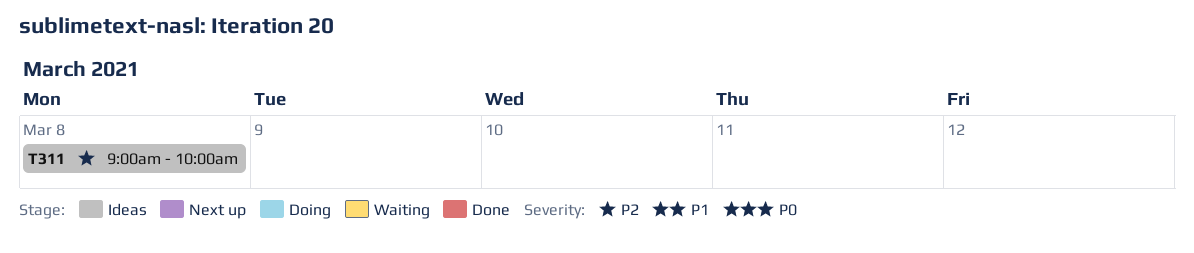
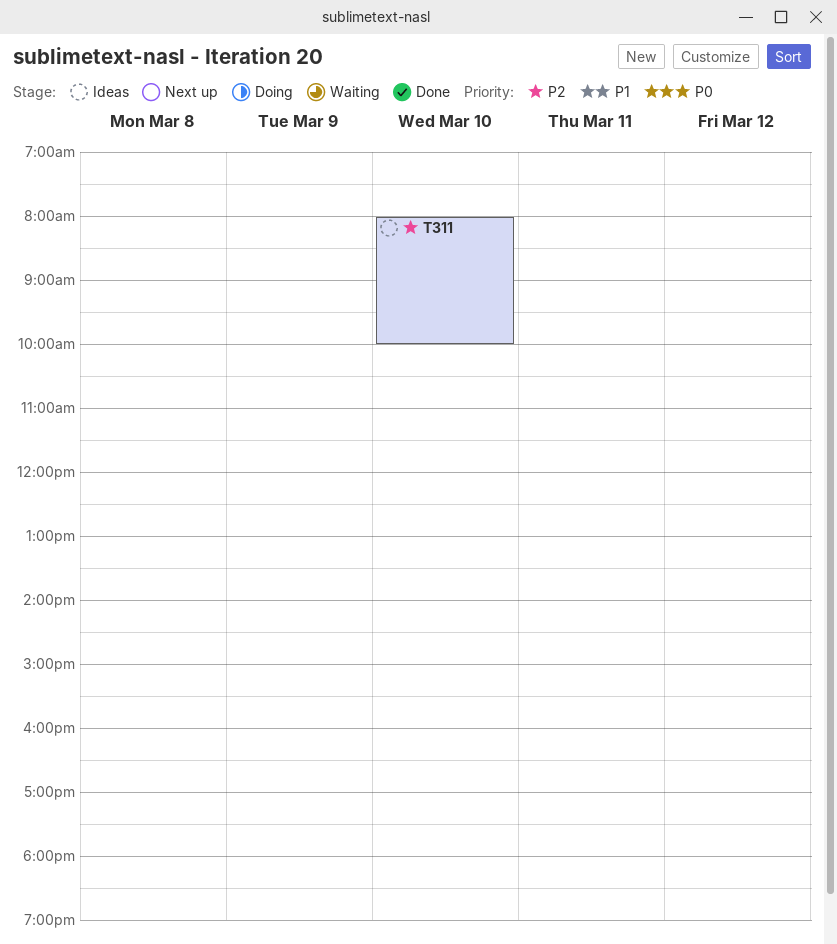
T311, day: Mar 8 -> Mar 10
T311, begins: 09:00 -> 08:00

